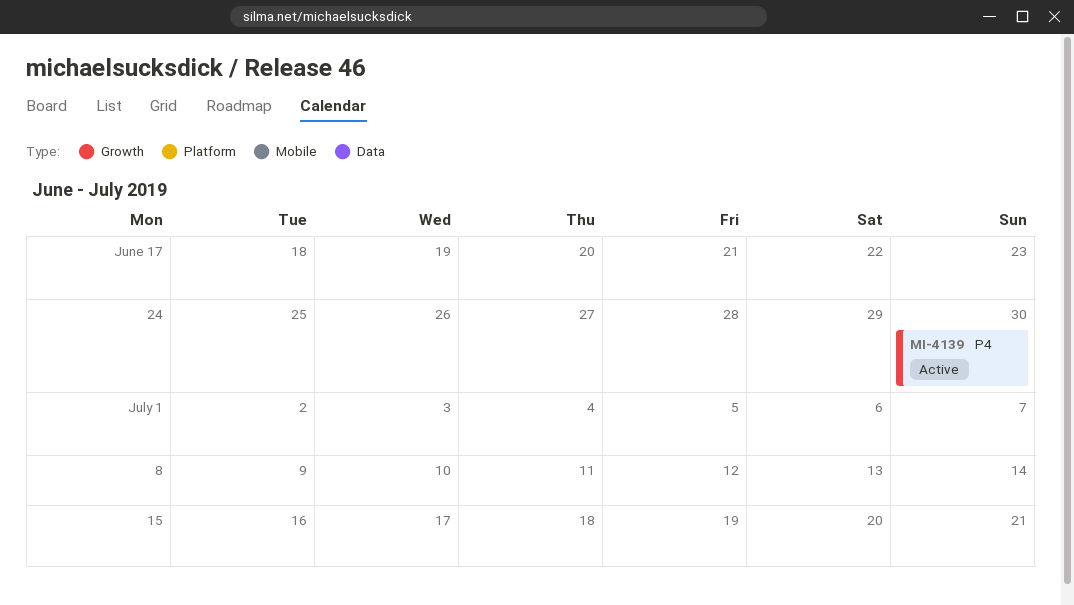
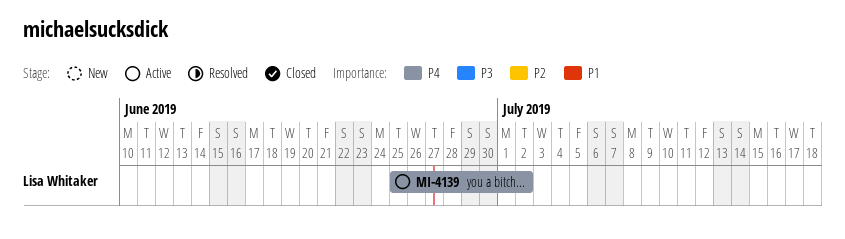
MI-4139, due: Jun 30 -> Jul 2

